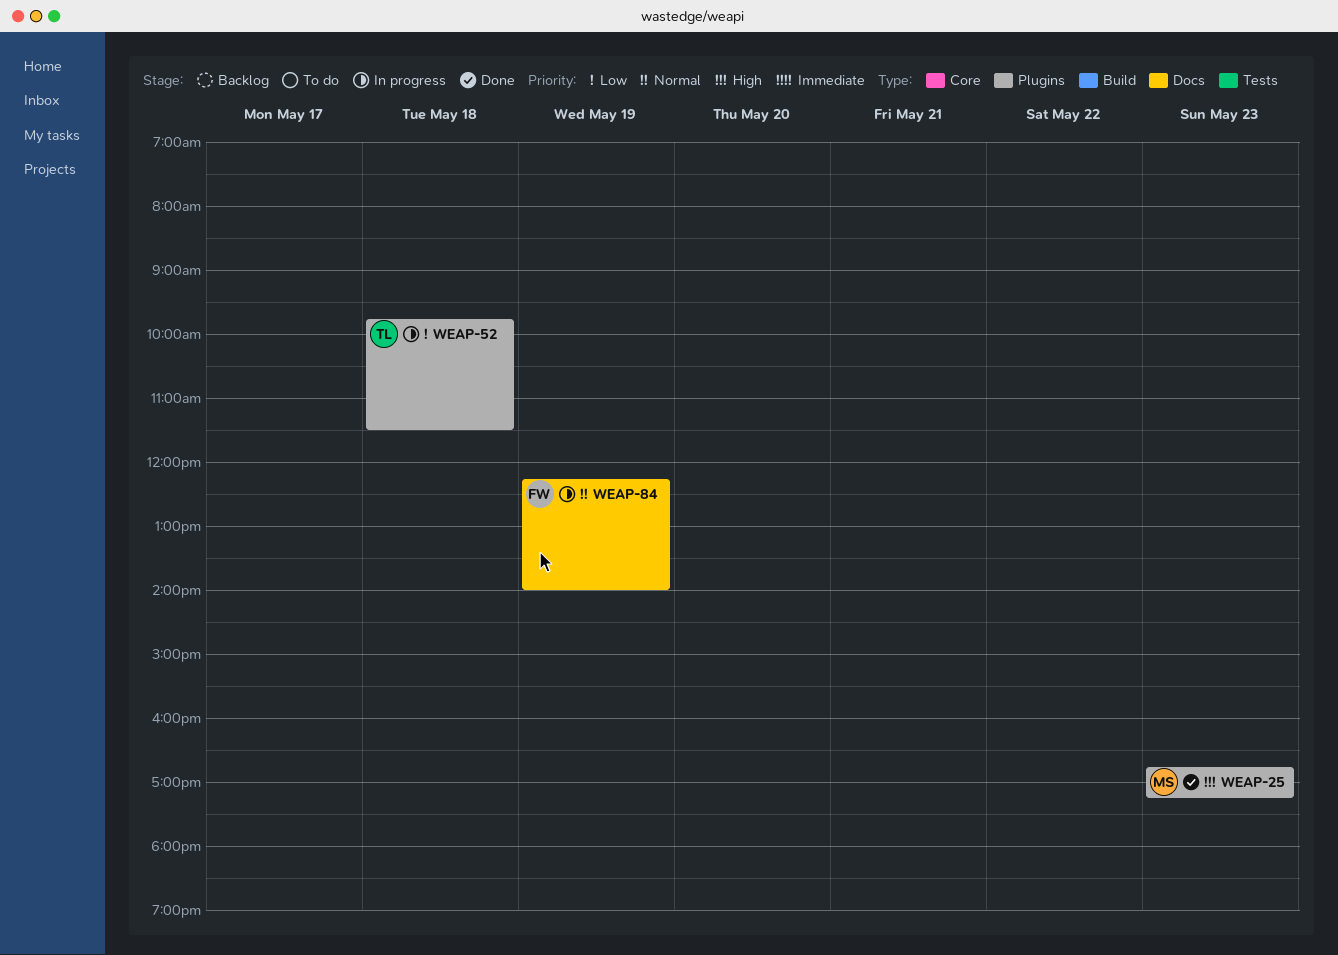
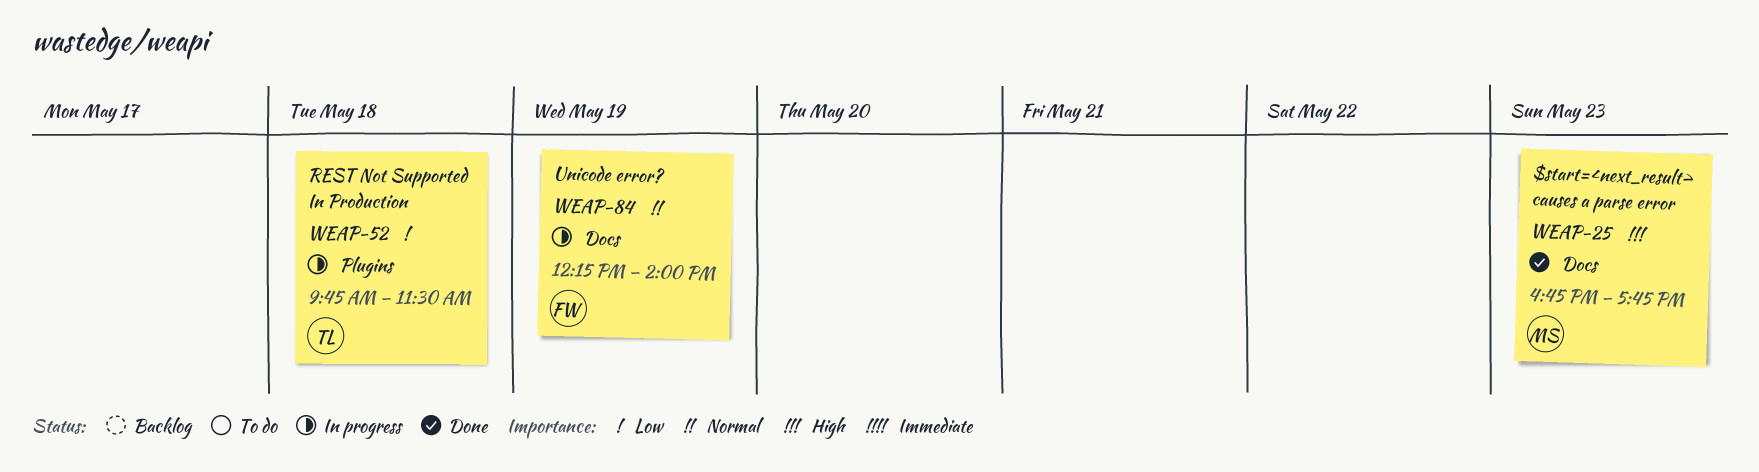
WEAP-25, label: Plugins -> Docs
WEAP-25, ends: 17:15 -> 17:45

